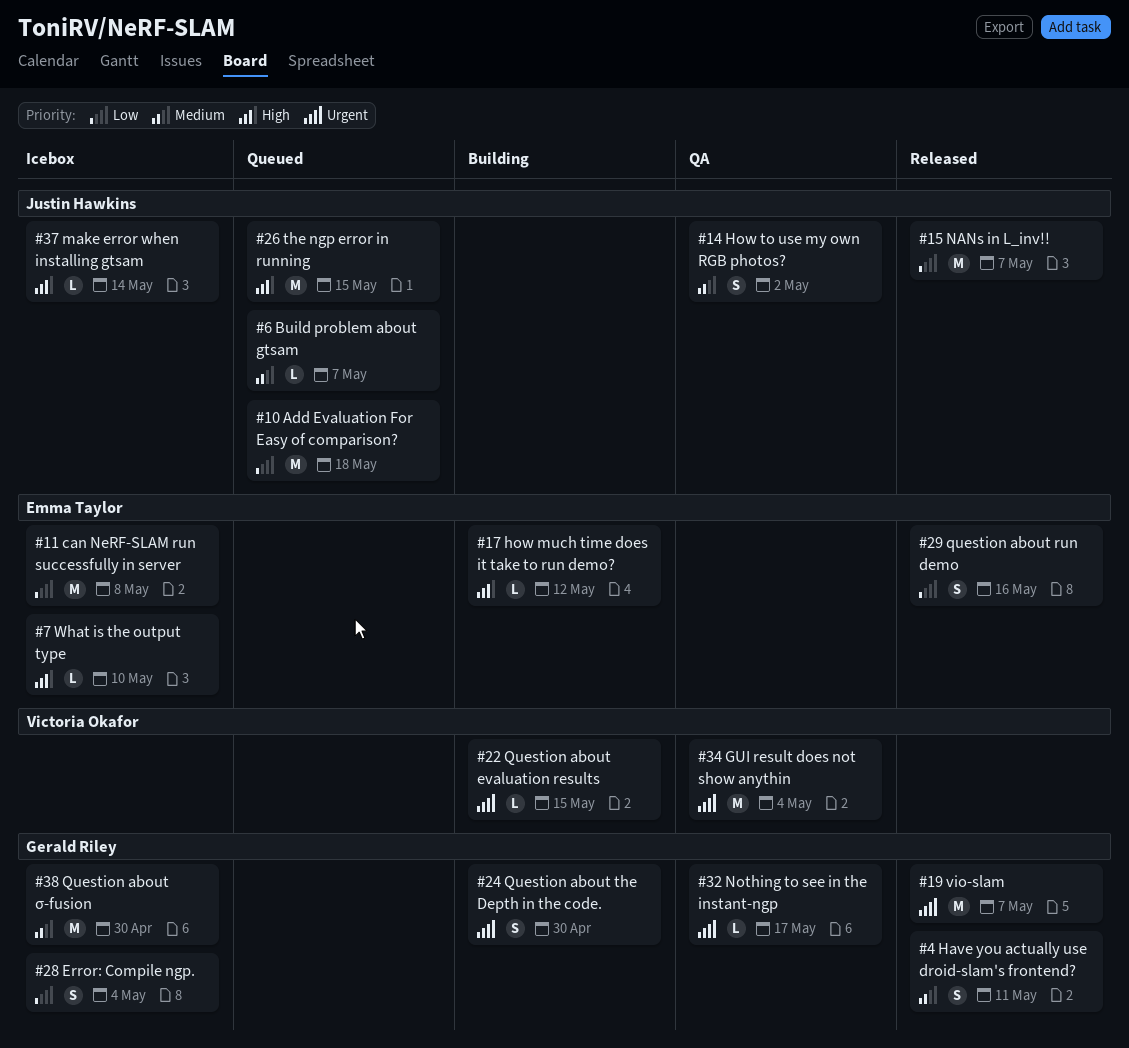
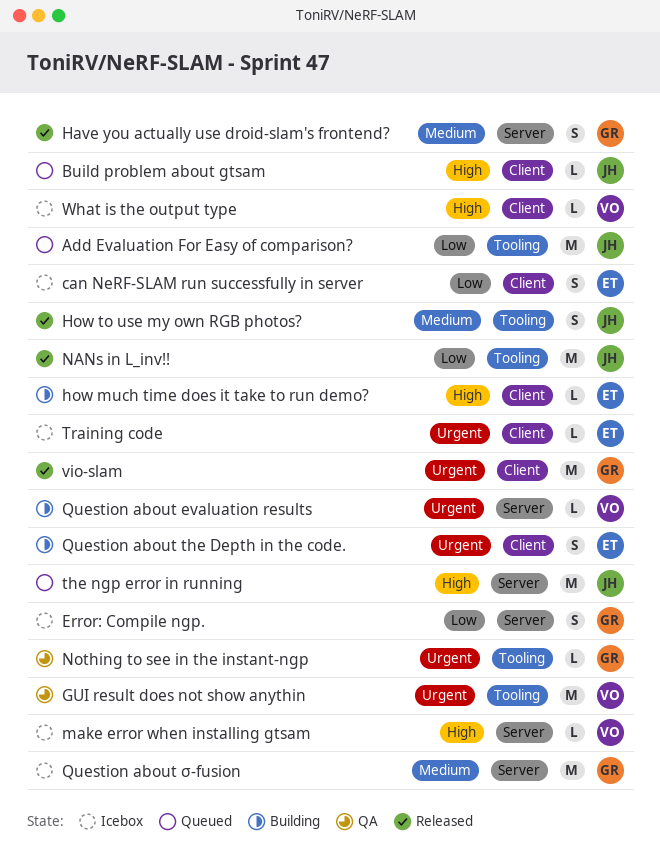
Build problem about gtsam, priority: Medium -> High
can NeRF-SLAM run successfully in server, estimate: M -> S
How to use my own RGB photos?, status: QA -> Released
make error when installing gtsam, owner: Justin Hawkins -> Victoria Okafor
question about run demo: present -> none
Question about the Depth in the code., owner: Gerald Riley -> Emma Taylor
Training code: none -> present
What is the output type, owner: Emma Taylor -> Victoria Okafor

